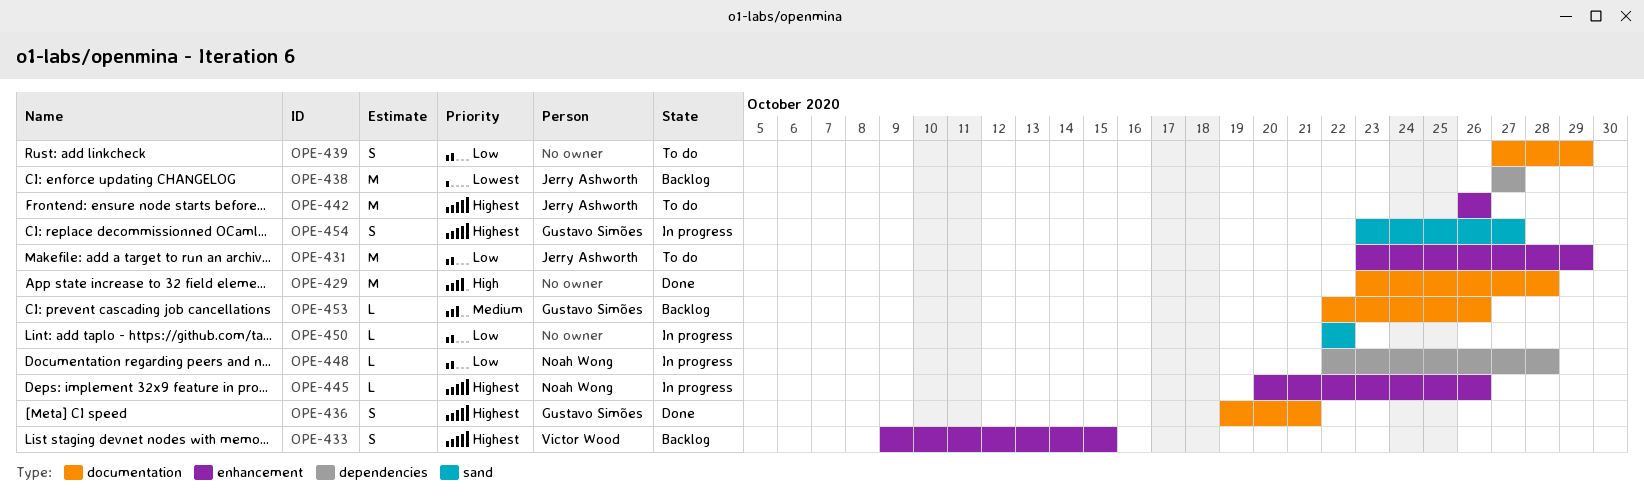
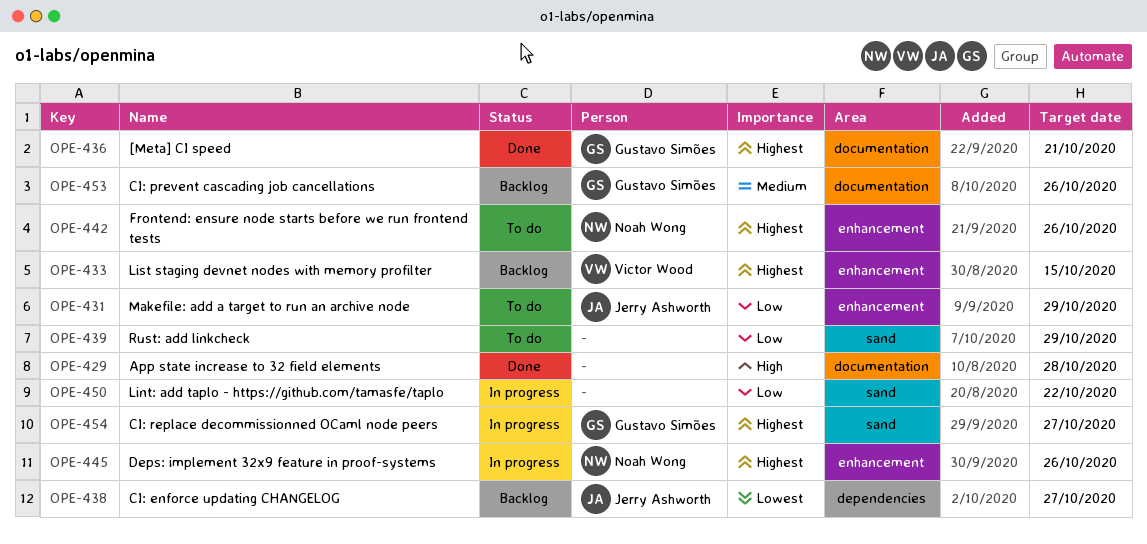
OPE-439, label: documentation -> sand
OPE-442, owner: Jerry Ashworth -> Noah Wong
OPE-448: present -> none

